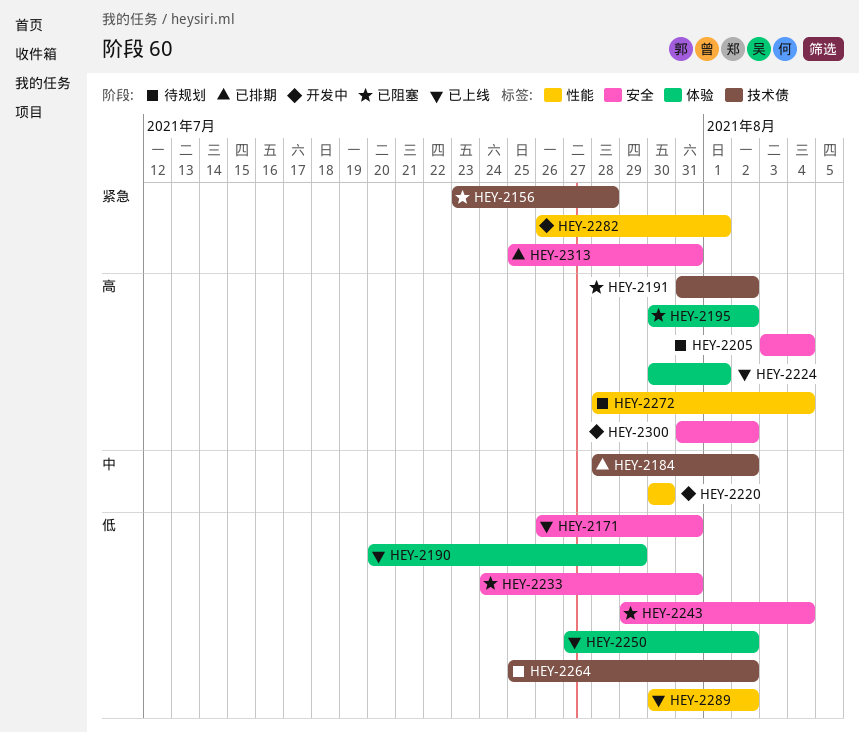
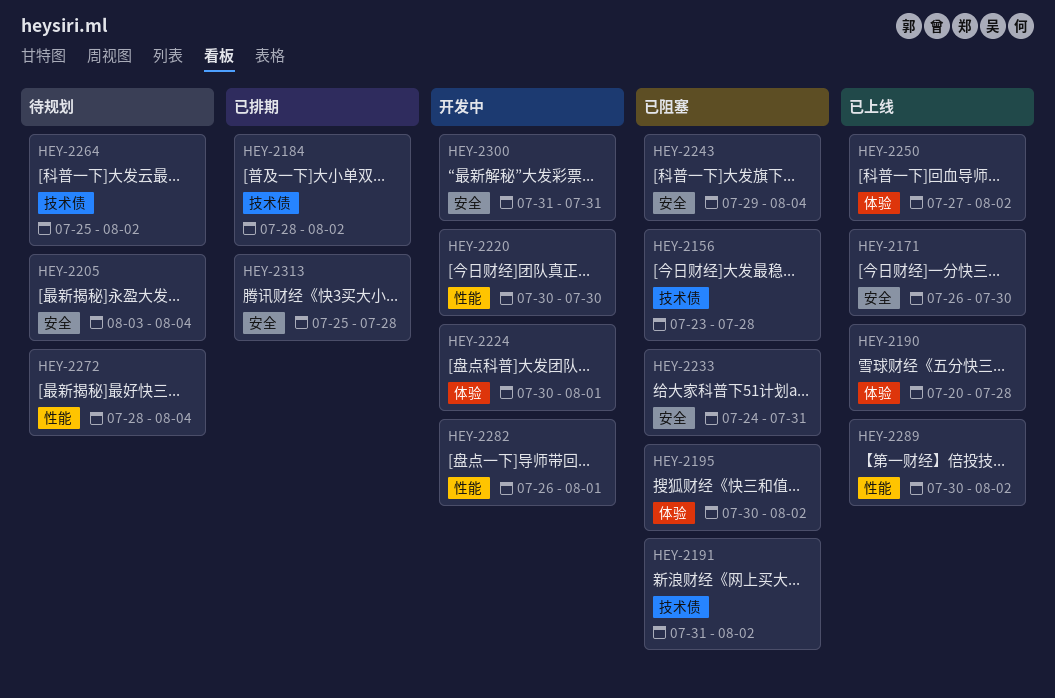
HEY-2171, due: Jul 31 -> Jul 30
HEY-2190, due: Jul 29 -> Jul 28
HEY-2224, status: 已上线 -> 开发中
HEY-2300, due: Aug 2 -> Jul 31
HEY-2313, due: Jul 31 -> Jul 28

